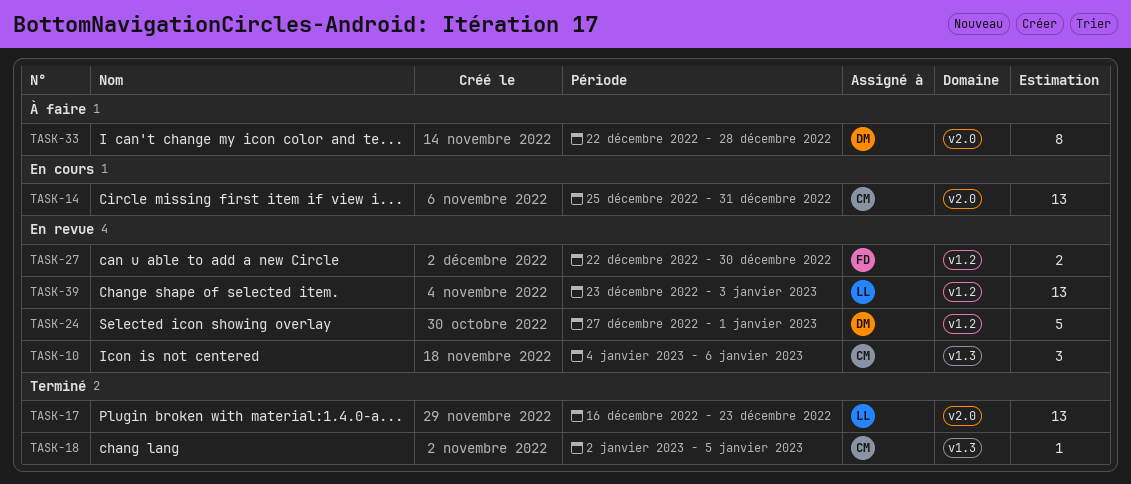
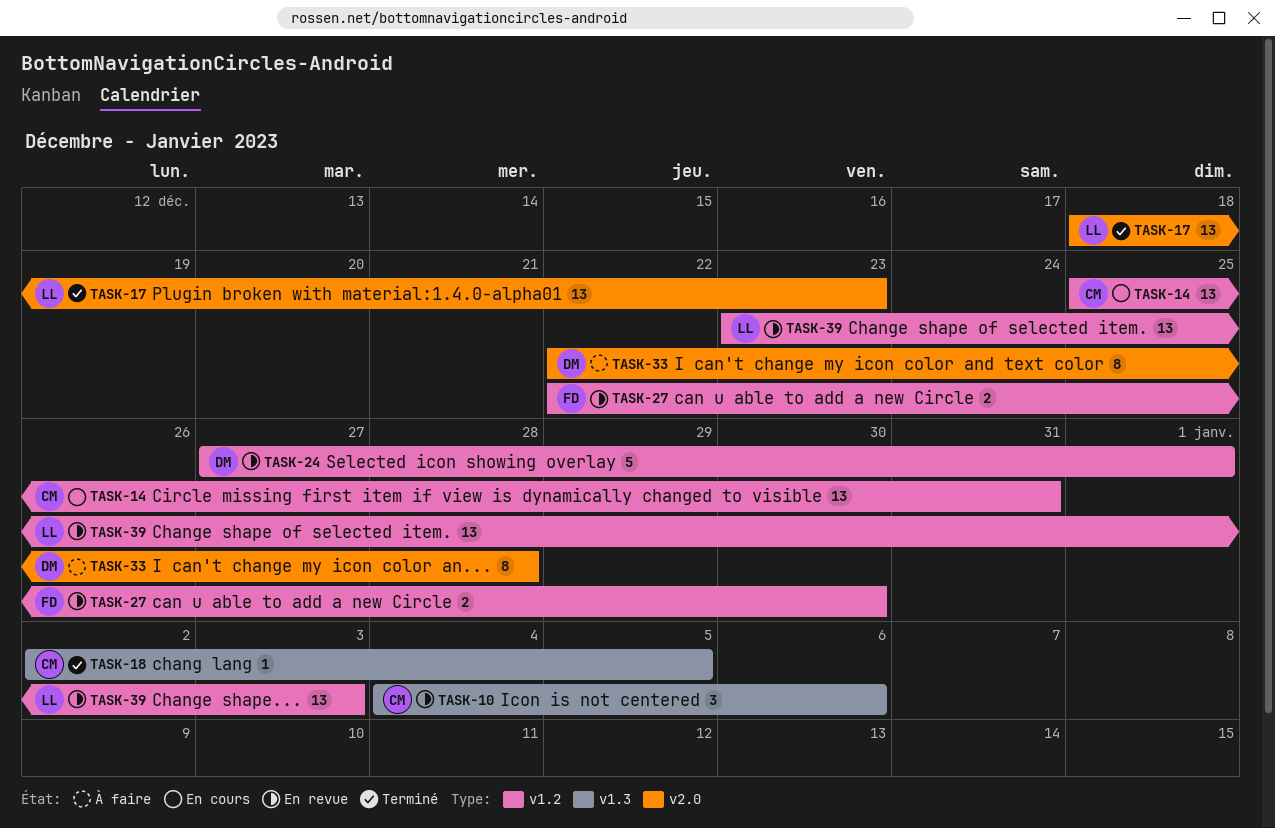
TASK-14, label: v2.0 -> v1.2
TASK-17, start: Dec 16 -> Dec 18

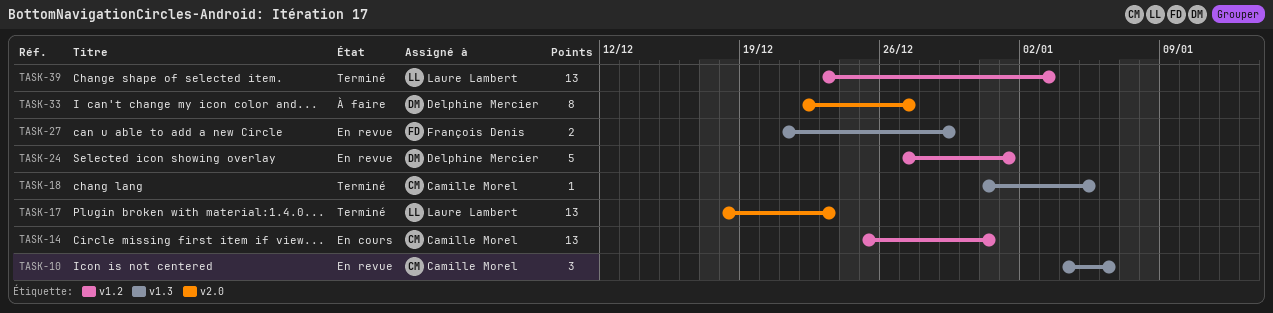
TASK-18, start: Jan 2 -> Dec 31
TASK-27, label: v1.2 -> v1.3
TASK-27, start: Dec 22 -> Dec 21
TASK-27, due: Dec 30 -> Dec 29
TASK-33, due: Dec 28 -> Dec 27
TASK-39, status: En revue -> Terminé

